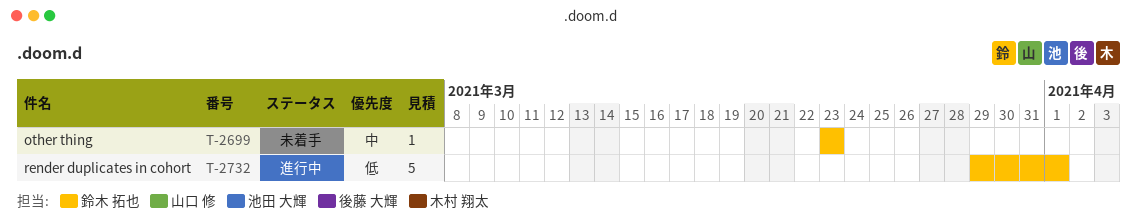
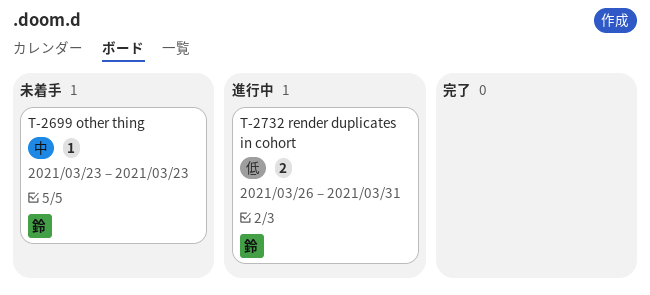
T-2732, estimate: 5 -> 2
T-2732, start: Mar 29 -> Mar 26
T-2732, due: Apr 1 -> Mar 31

